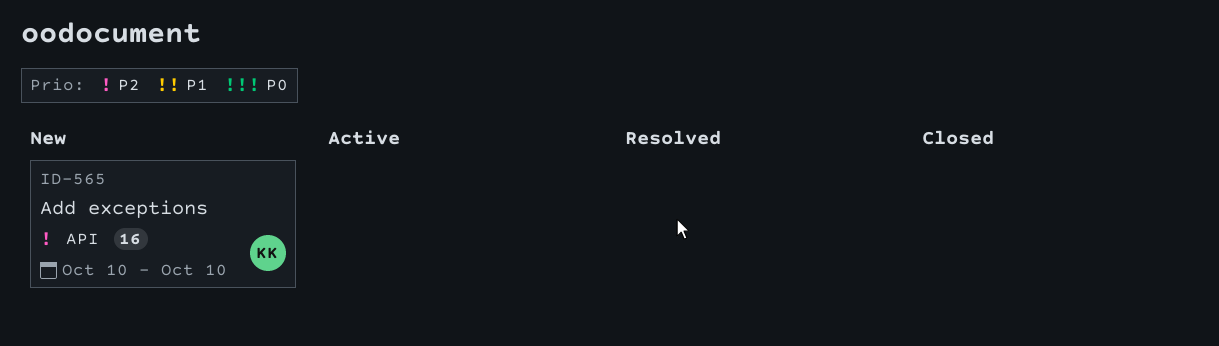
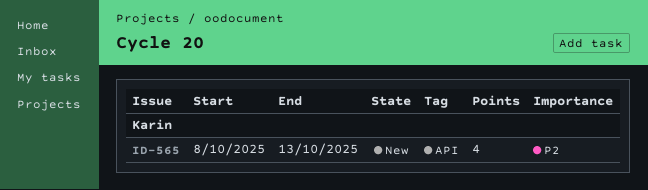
ID-565, estimate: 16 -> 4
ID-565, start: Oct 10 -> Oct 8
ID-565, due: Oct 10 -> Oct 13

